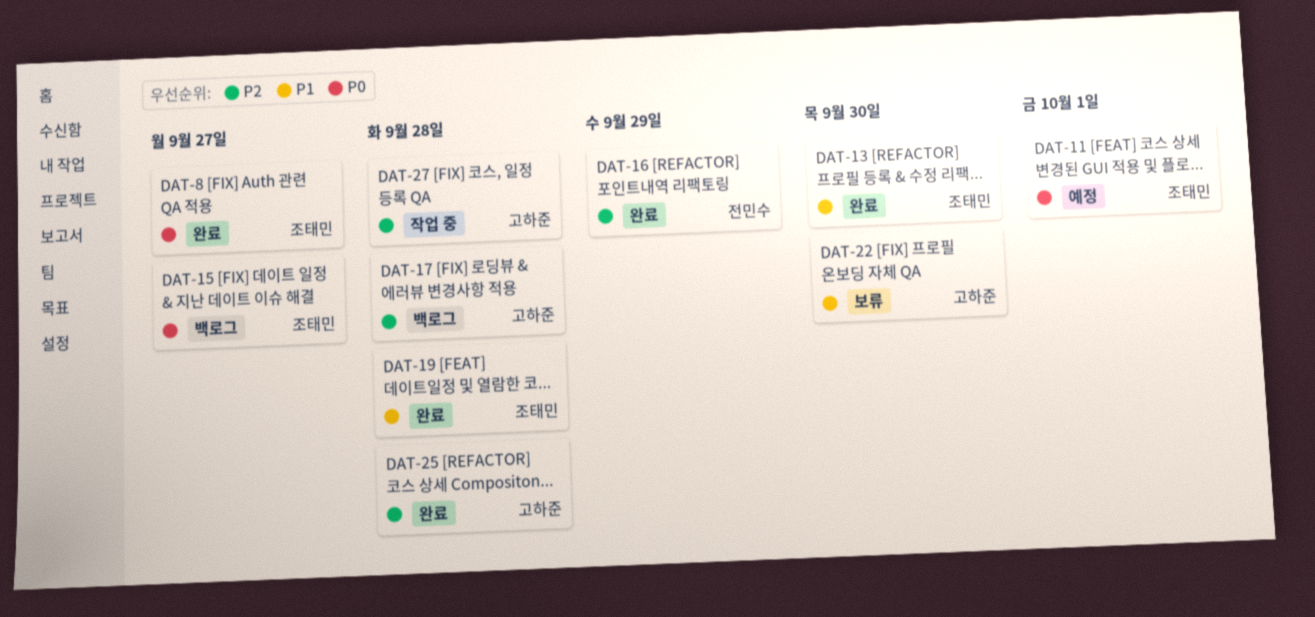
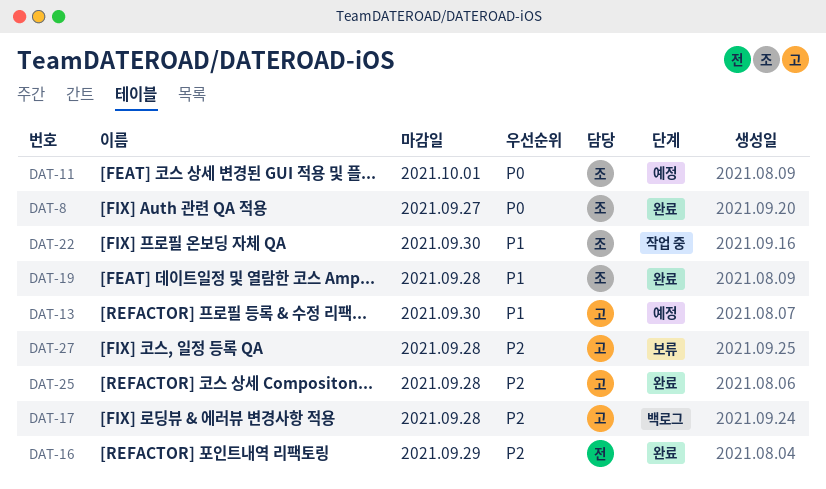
DAT-13, status: 완료 -> 예정
DAT-13, owner: 조태민 -> 고하준
DAT-15: present -> none
DAT-22, status: 보류 -> 작업 중
DAT-22, owner: 고하준 -> 조태민
DAT-27, status: 작업 중 -> 보류

